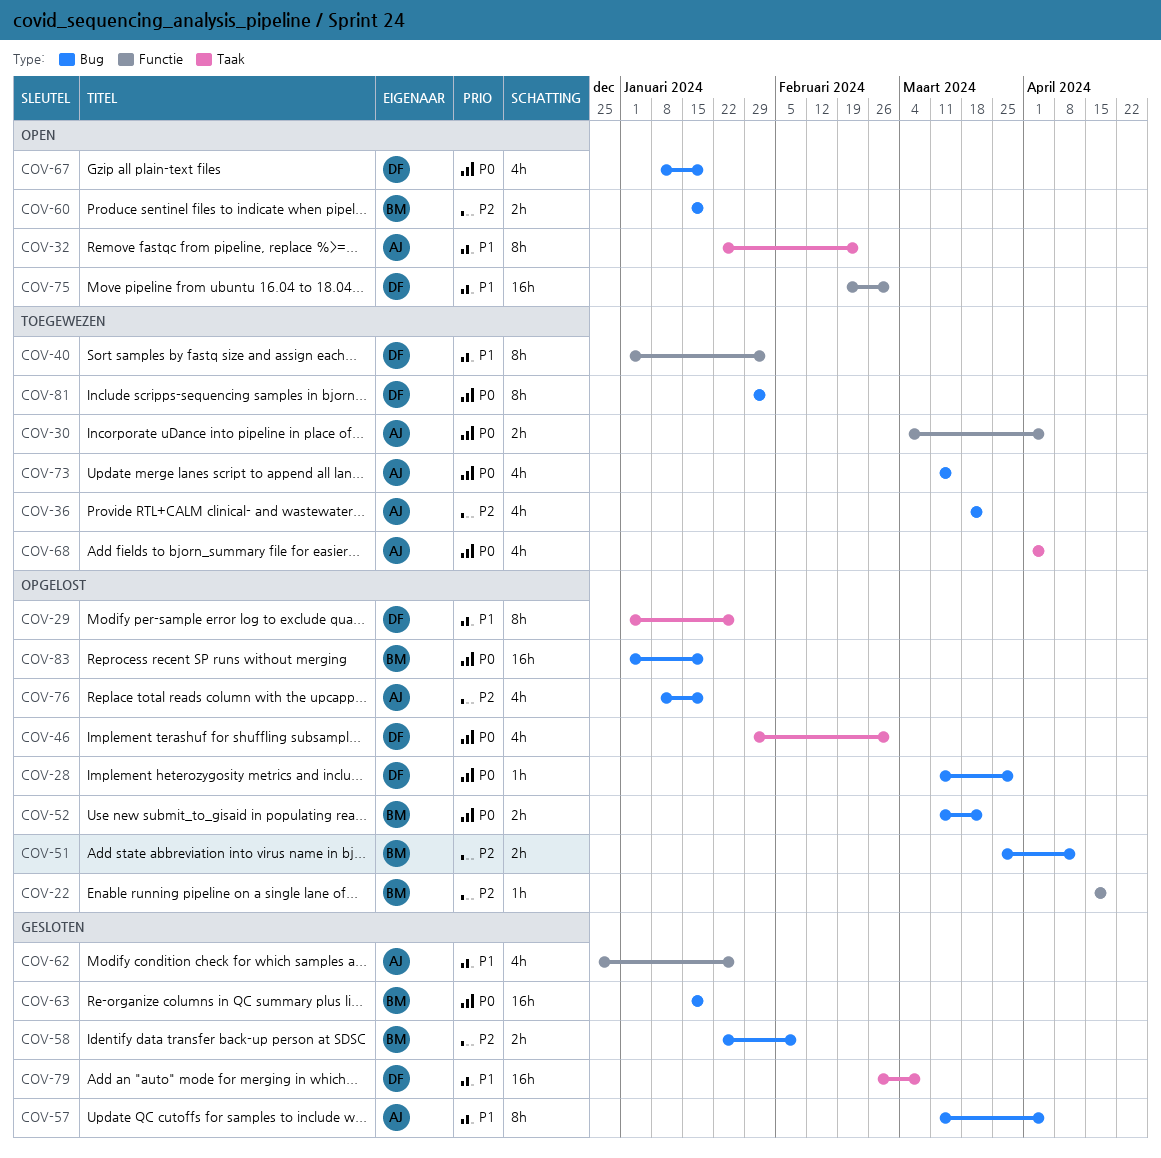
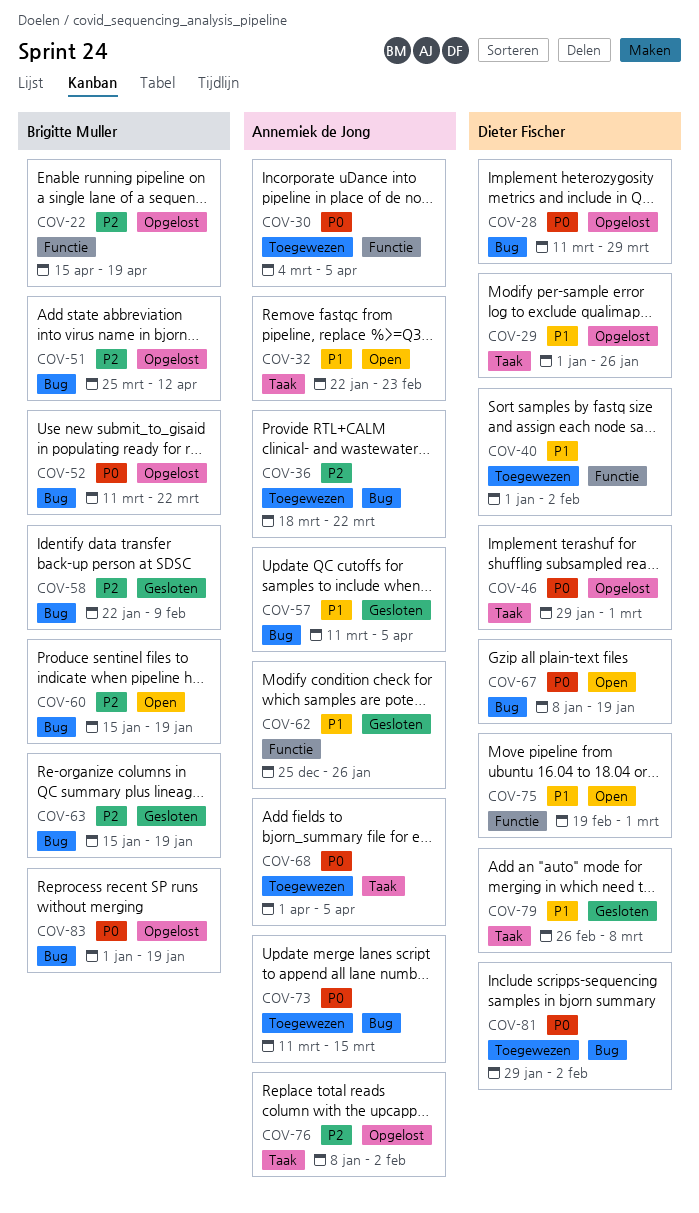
COV-63, priority: P0 -> P2
COV-76, label: Bug -> Taak
COV-76, due: Jan 19 -> Feb 2

